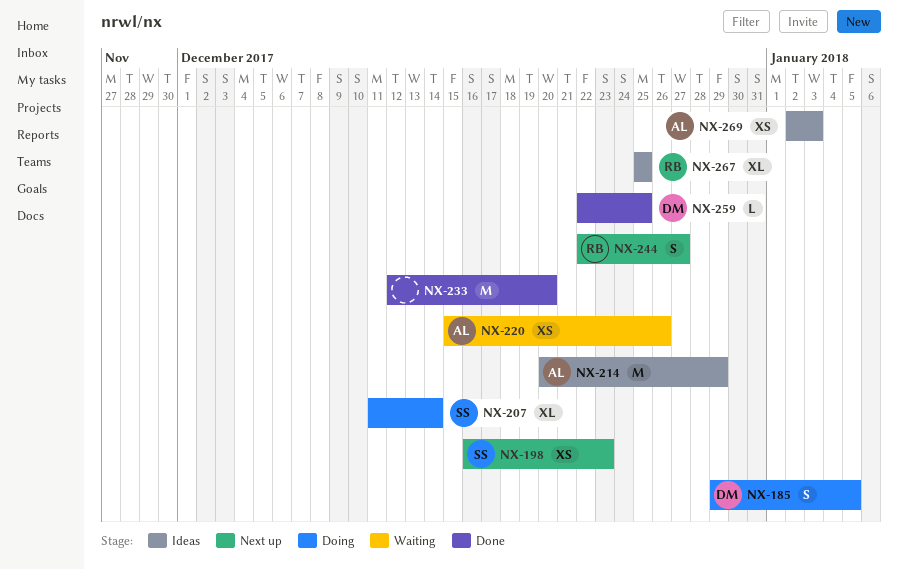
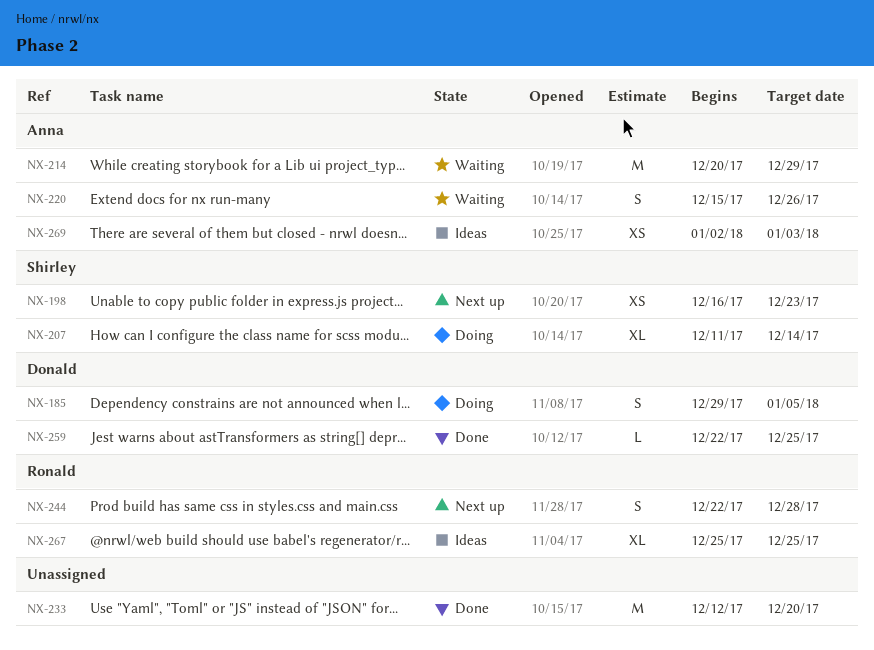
NX-214, status: Ideas -> Waiting
NX-220, estimate: XS -> S
NX-244, due: Dec 27 -> Dec 28

